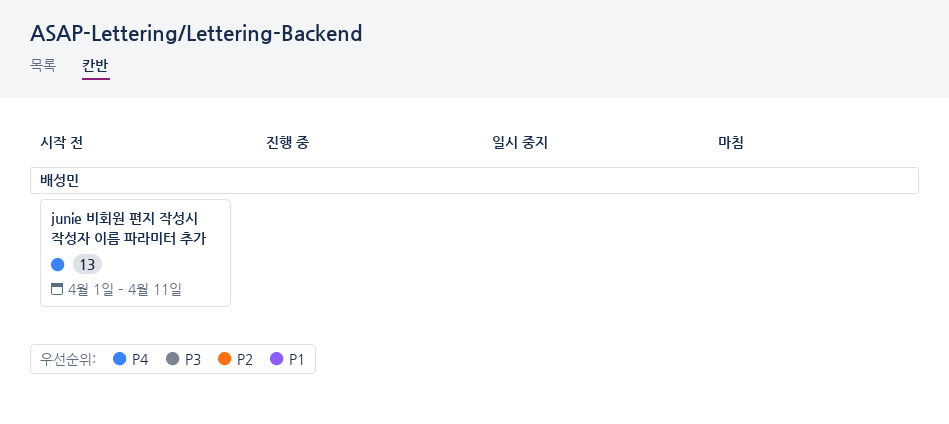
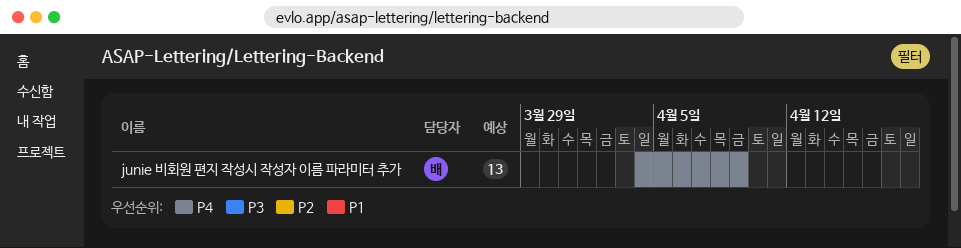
junie 비회원 편지 작성시 작성자 이름 파라미터 추가, start: Apr 1 -> Apr 4
junie 비회원 편지 작성시 작성자 이름 파라미터 추가, due: Apr 11 -> Apr 9

